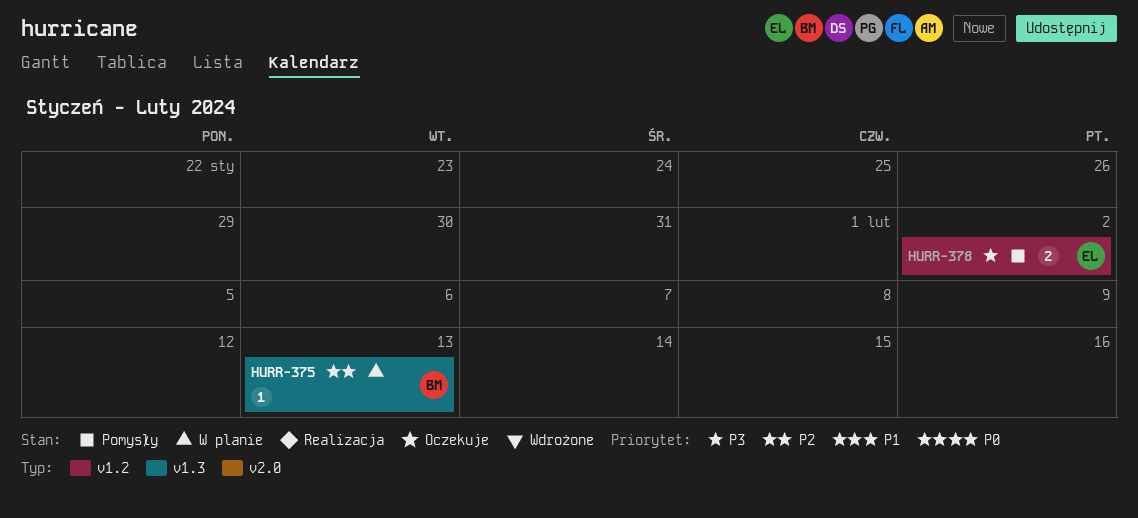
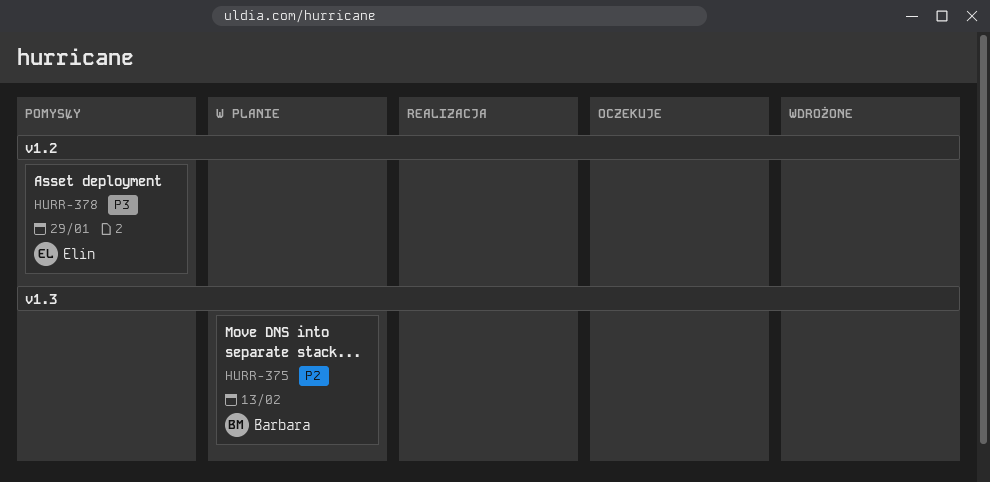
HURR-378, due: Feb 2 -> Jan 29

